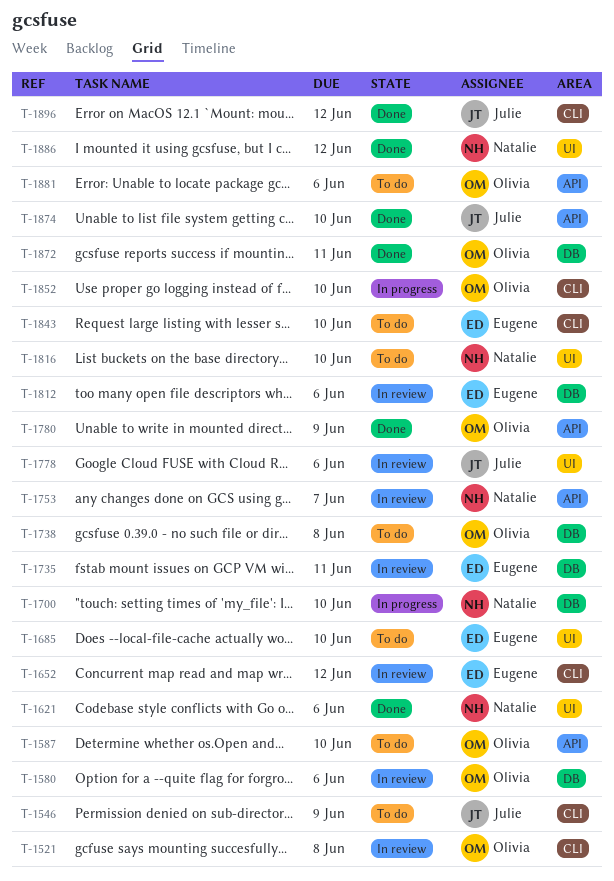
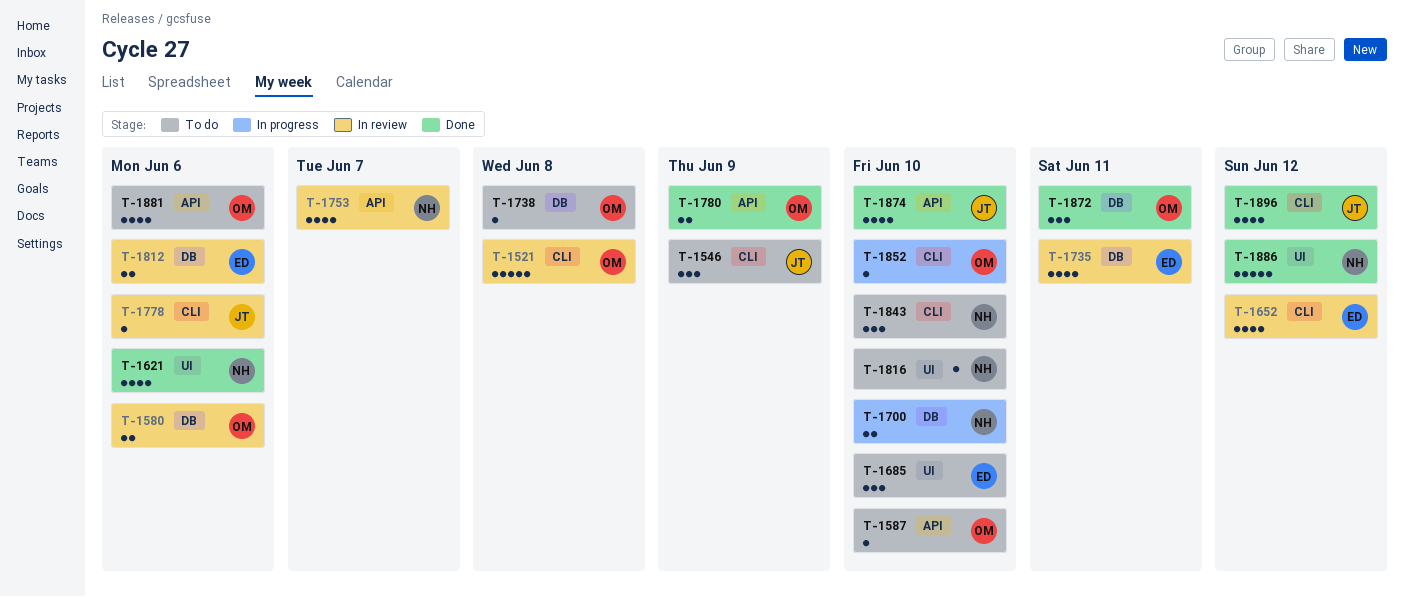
T-1778, label: UI -> CLI
T-1843, owner: Eugene -> Natalie

